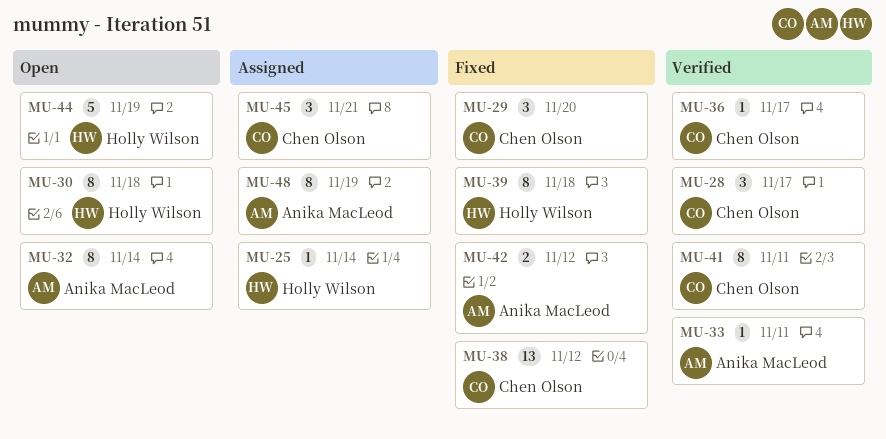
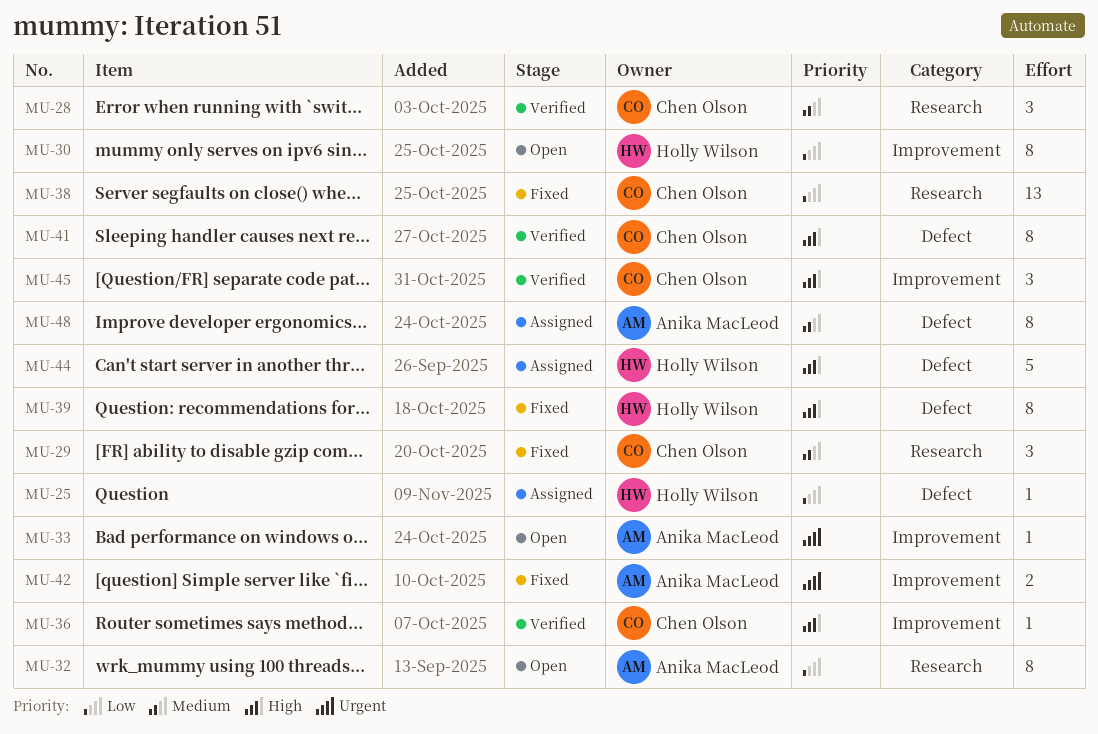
MU-33, status: Verified -> Open
MU-44, status: Open -> Assigned
MU-45, status: Assigned -> Verified

